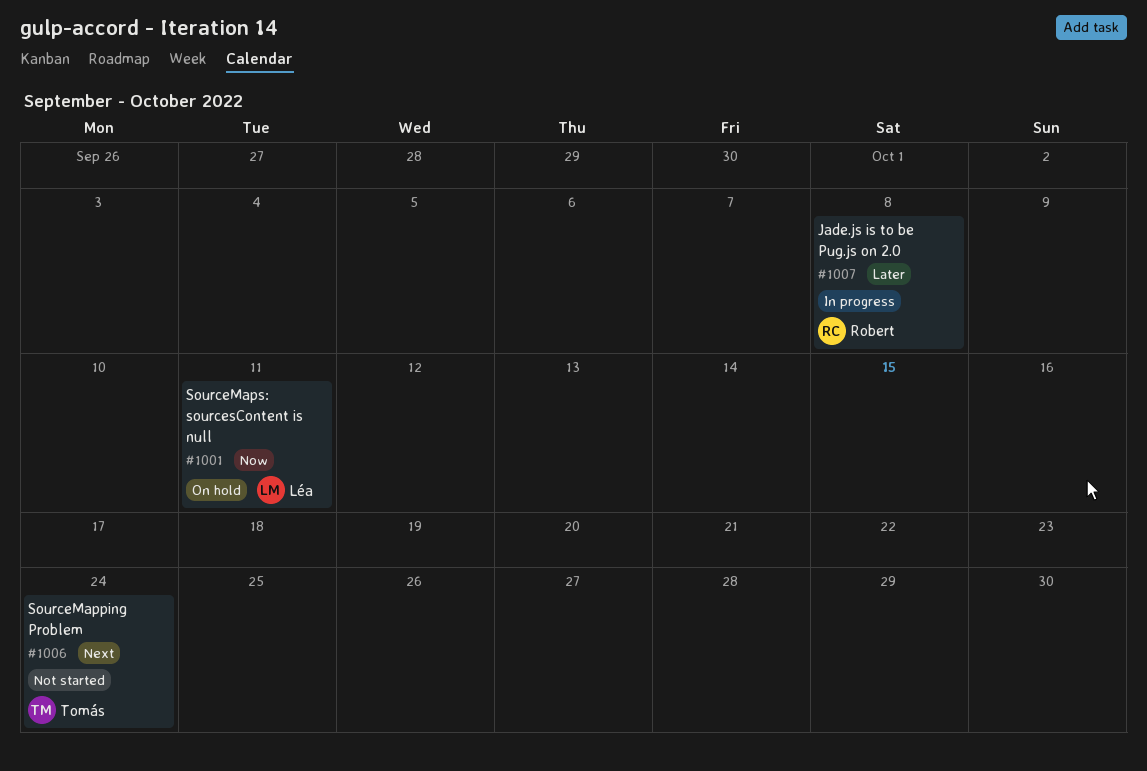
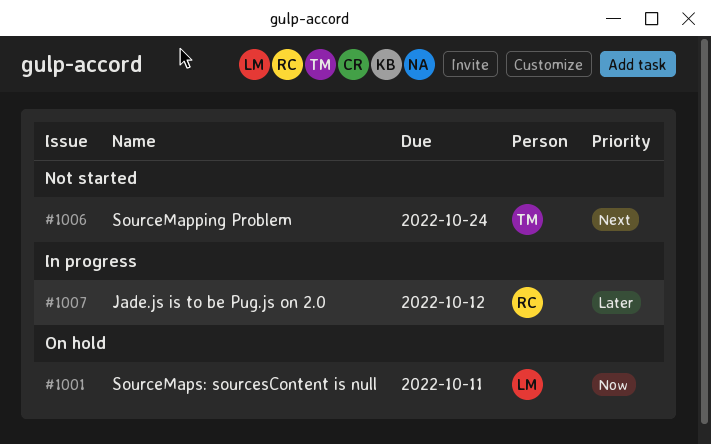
#1007, due: Oct 8 -> Oct 12

